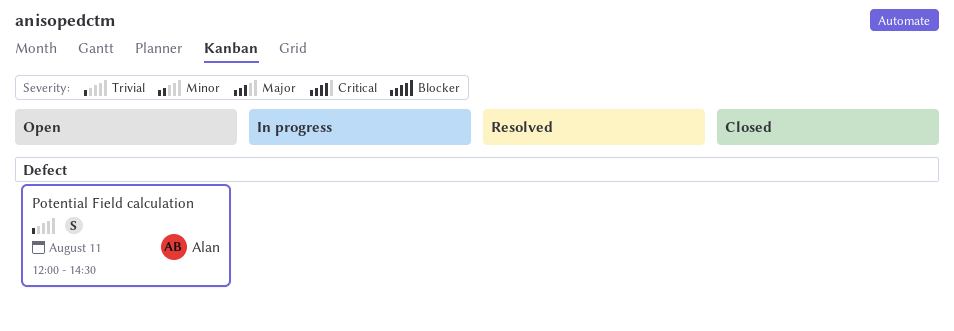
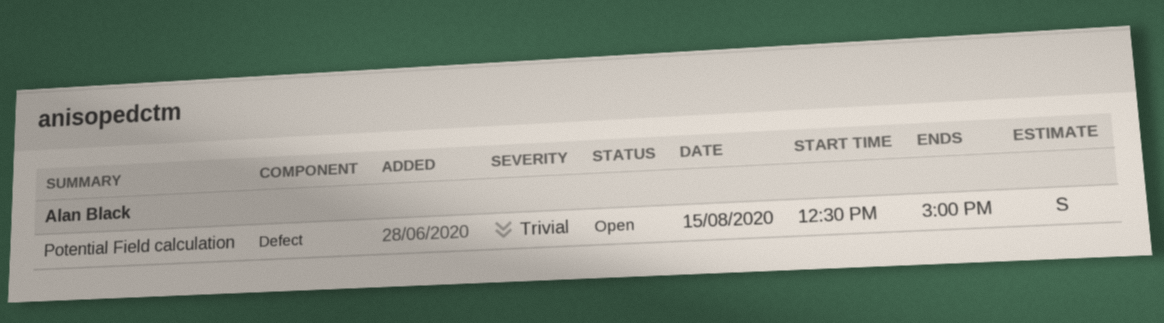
Potential Field calculation, day: Aug 11 -> Aug 15
Potential Field calculation, begins: 12:00 -> 12:30
Potential Field calculation, ends: 14:30 -> 15:00

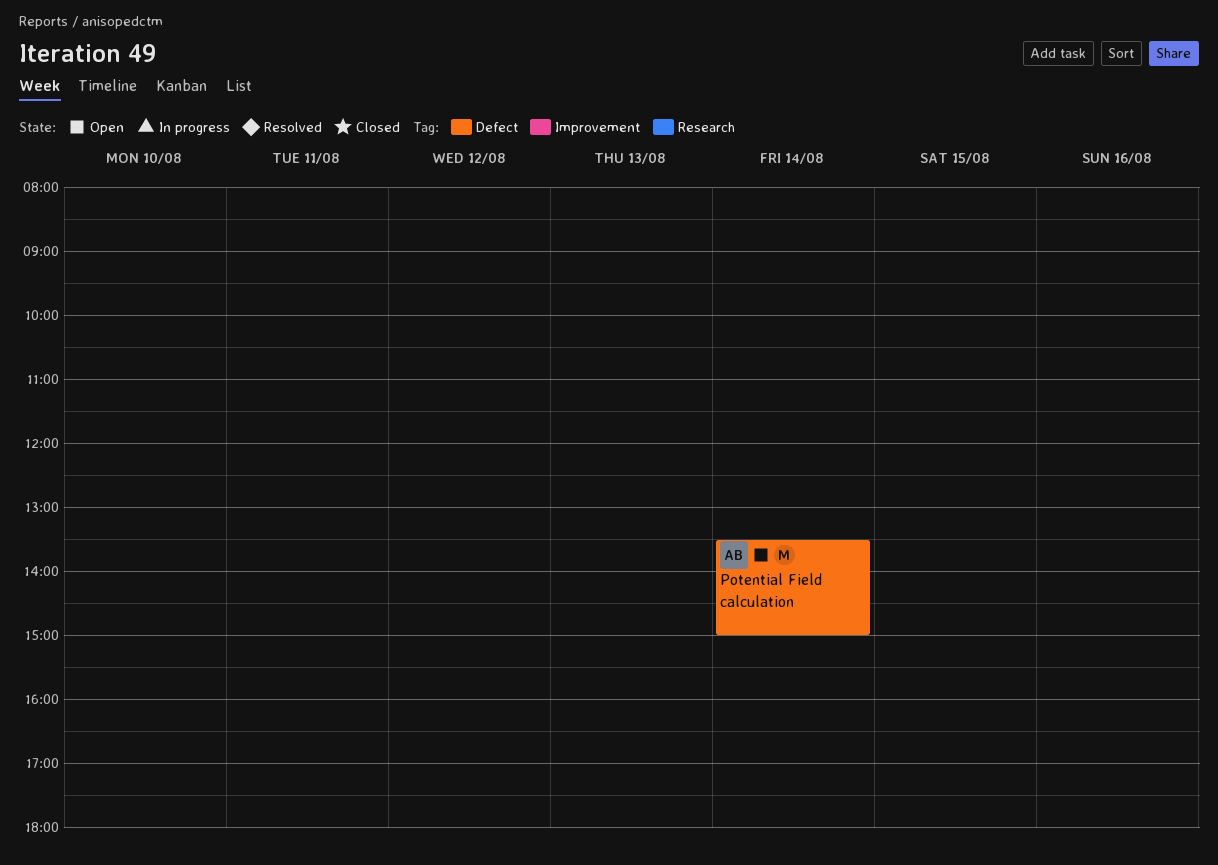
Potential Field calculation, estimate: S -> M
Potential Field calculation, day: Aug 15 -> Aug 14
Potential Field calculation, begins: 12:30 -> 13:30

